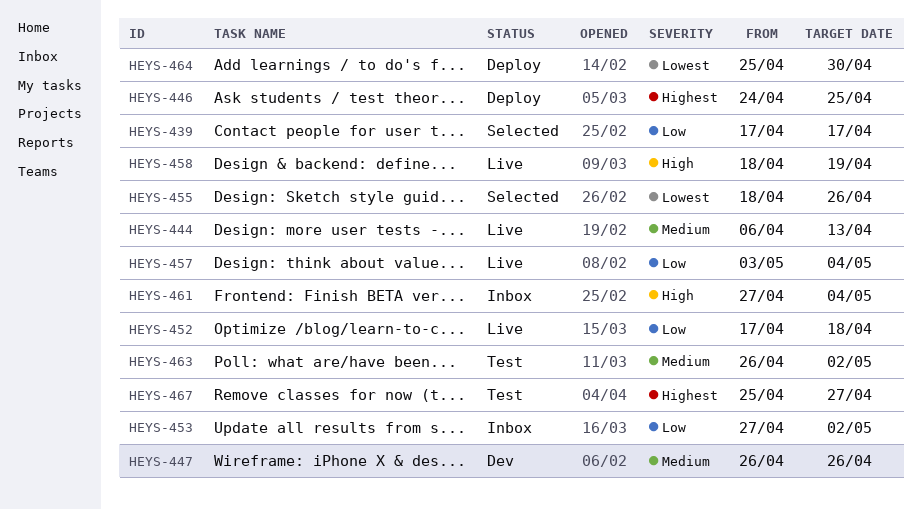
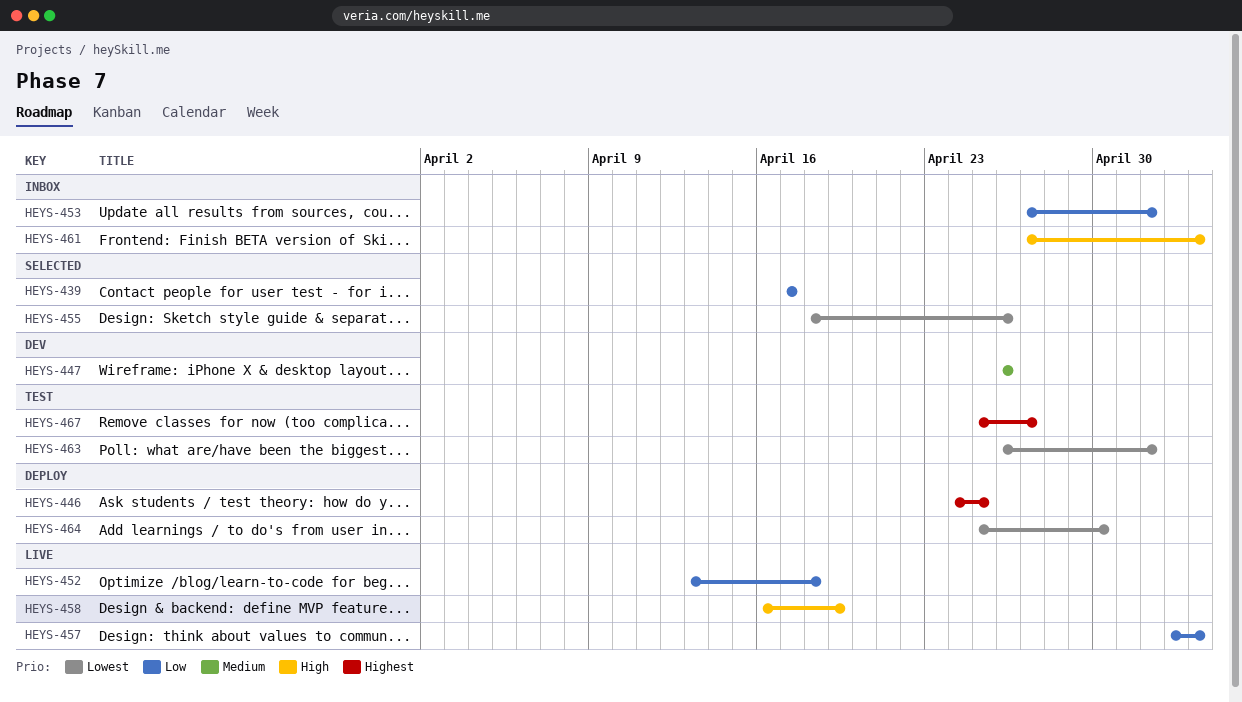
HEYS-444: present -> none
HEYS-452, start: Apr 17 -> Apr 13
HEYS-458, start: Apr 18 -> Apr 16
HEYS-463, priority: Medium -> Lowest

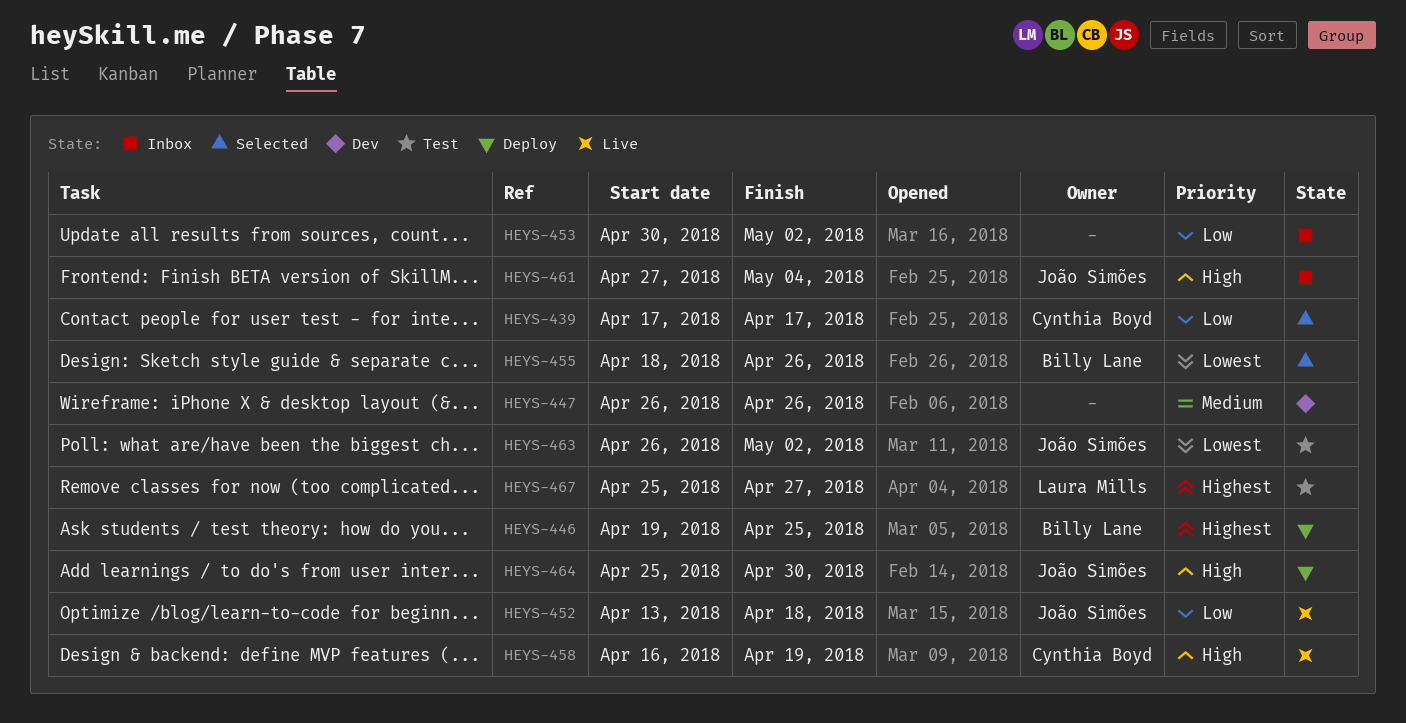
HEYS-446, start: Apr 24 -> Apr 19
HEYS-453, start: Apr 27 -> Apr 30
HEYS-457: present -> none
HEYS-464, priority: Lowest -> High

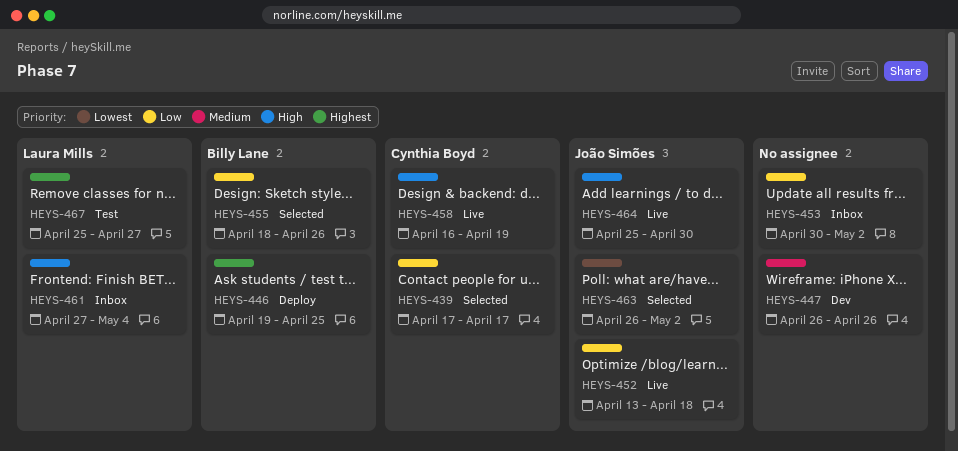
HEYS-455, priority: Lowest -> Low
HEYS-461, owner: João Simões -> Laura Mills
HEYS-463, status: Test -> Selected
HEYS-464, status: Deploy -> Live

